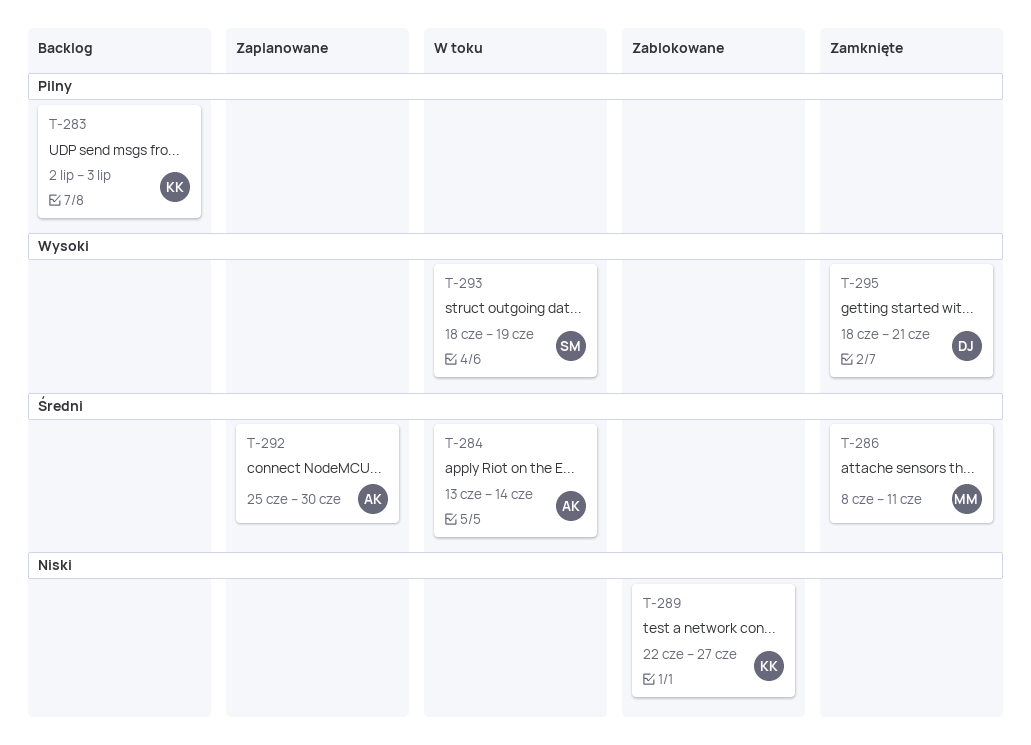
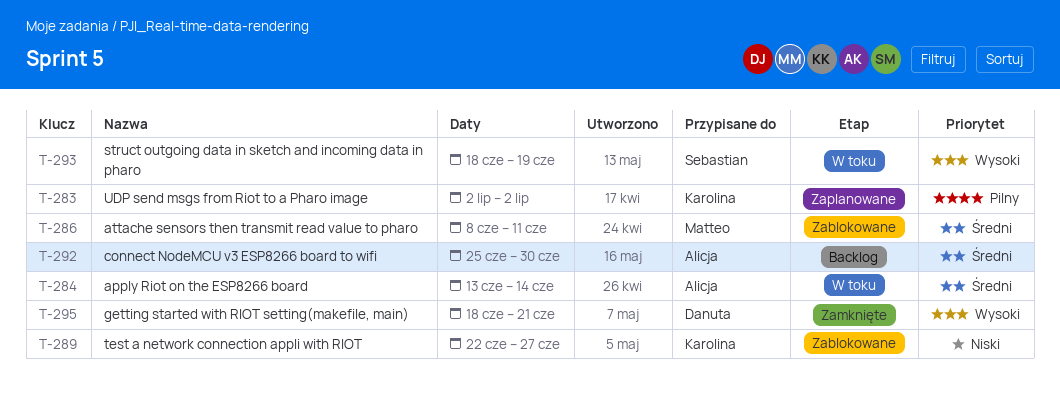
T-283, status: Backlog -> Zaplanowane
T-283, due: Jul 3 -> Jul 2
T-286, status: Zamknięte -> Zablokowane
T-292, status: Zaplanowane -> Backlog

